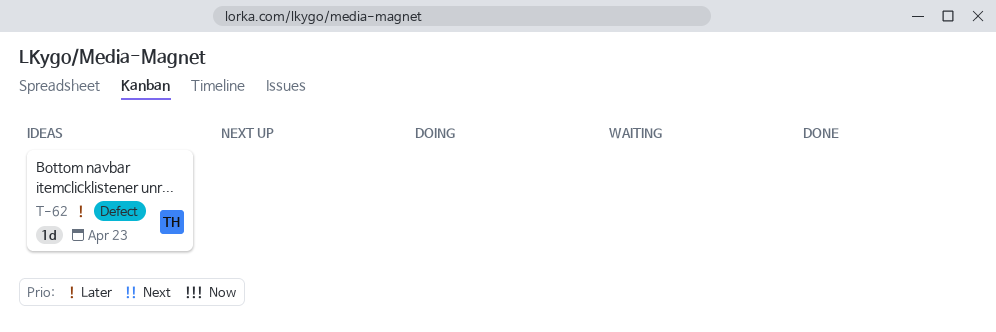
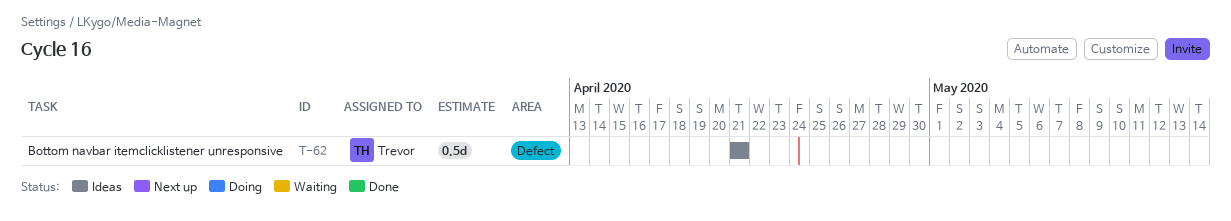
T-62, estimate: 1d -> 0.5d
T-62, due: Apr 23 -> Apr 21

